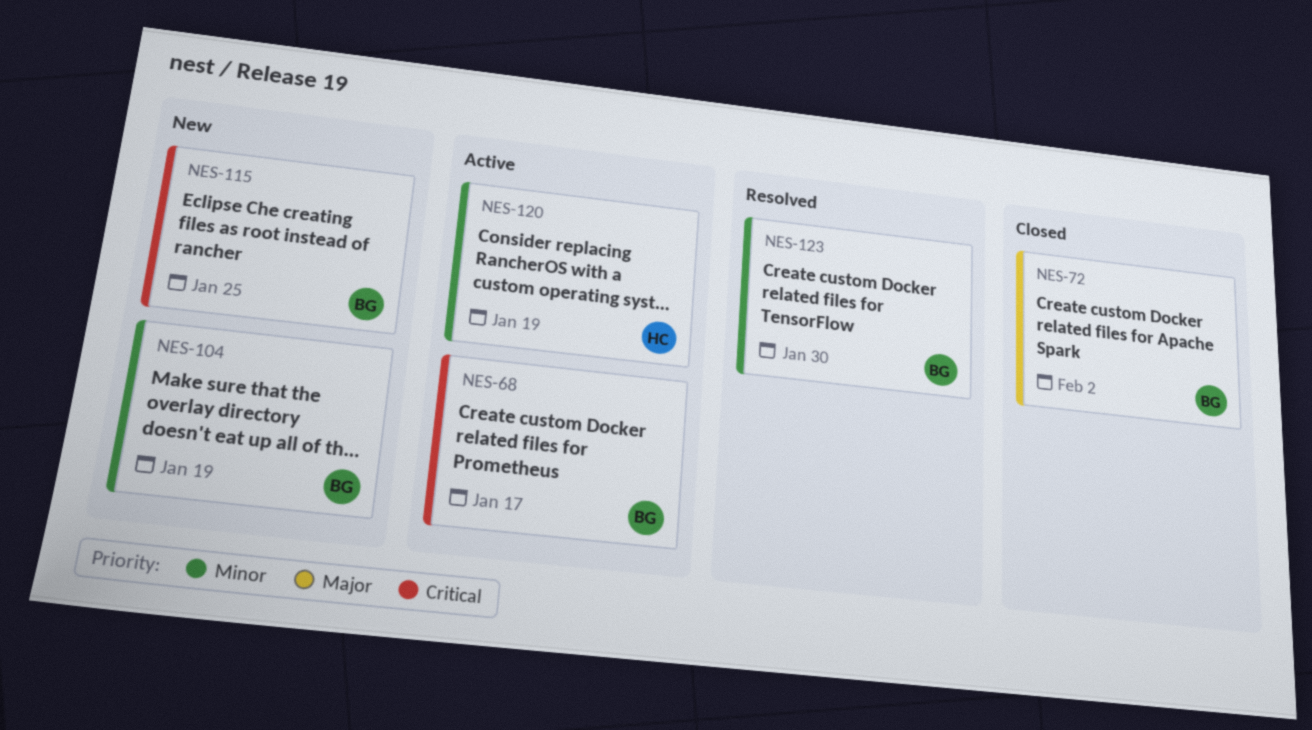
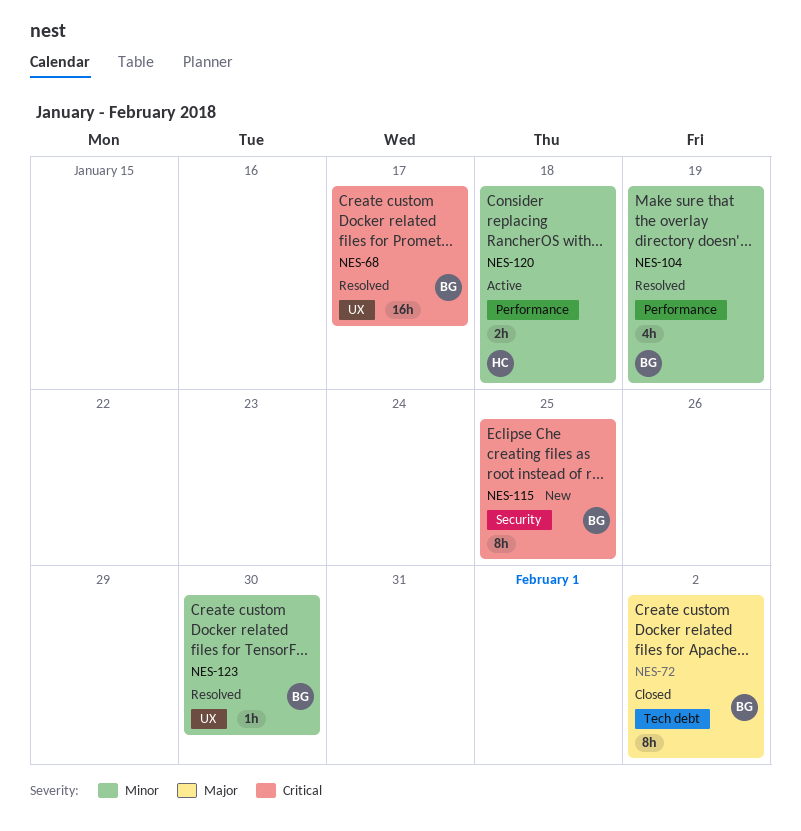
NES-68, status: Active -> Resolved
NES-104, status: New -> Resolved
NES-120, due: Jan 19 -> Jan 18

